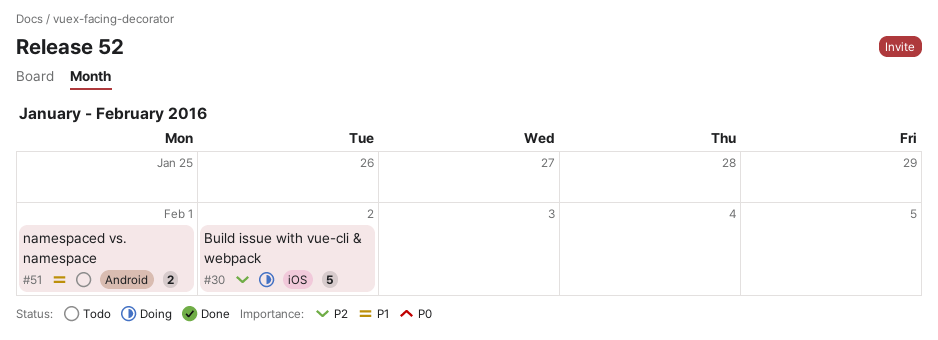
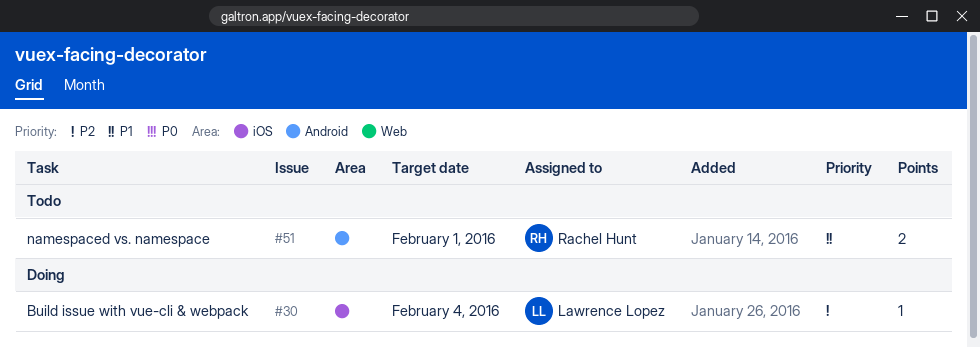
#30, estimate: 5 -> 1
#30, due: Feb 2 -> Feb 4

